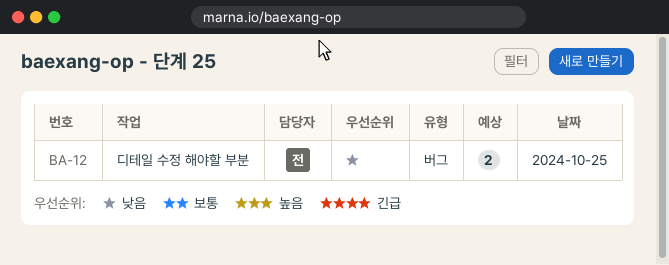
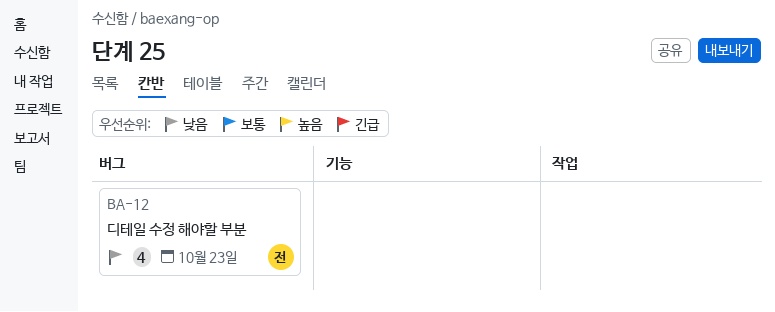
BA-12, estimate: 2 -> 4
BA-12, day: Oct 25 -> Oct 23

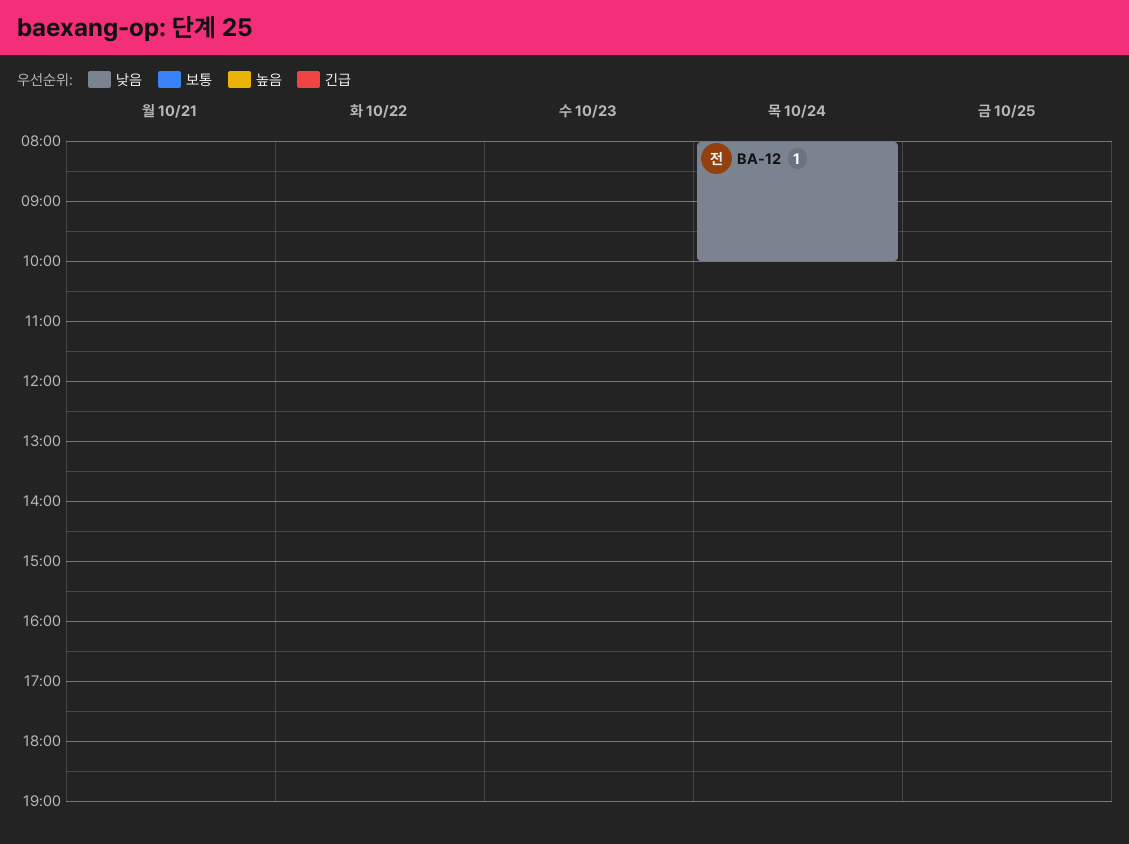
BA-12, estimate: 4 -> 1
BA-12, day: Oct 23 -> Oct 24

